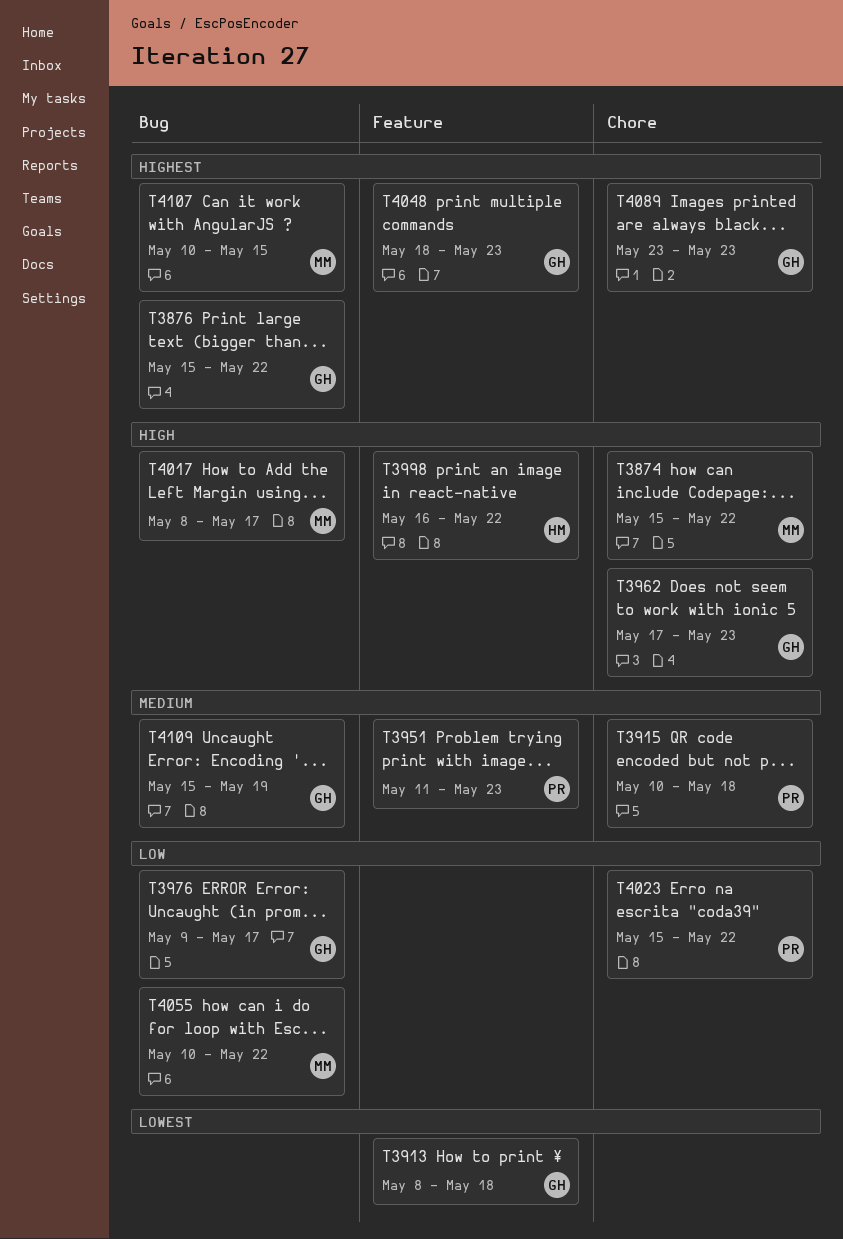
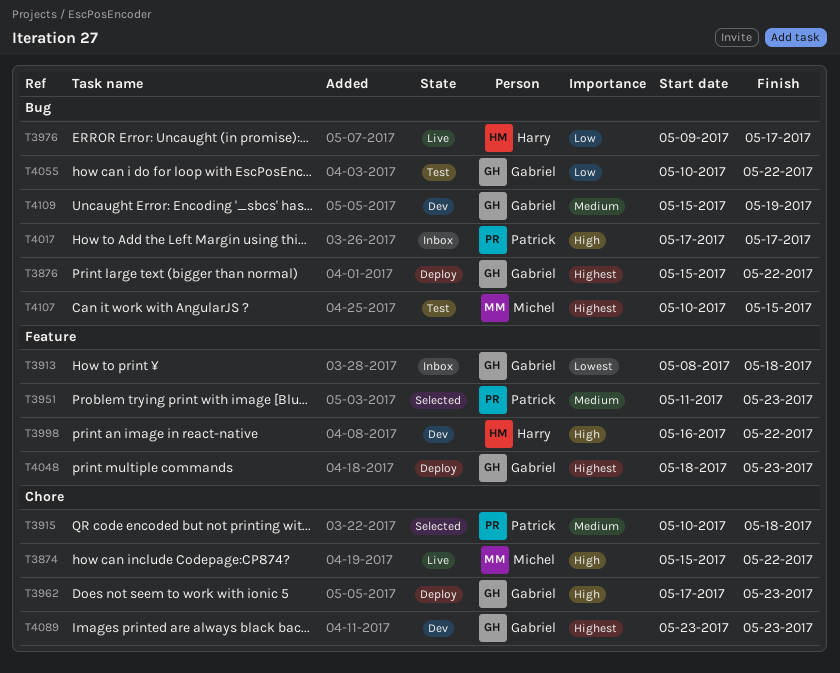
T3976, owner: Gabriel -> Harry
T4017, owner: Michel -> Patrick
T4017, start: May 8 -> May 17
T4023: present -> none
T4055, owner: Michel -> Gabriel

